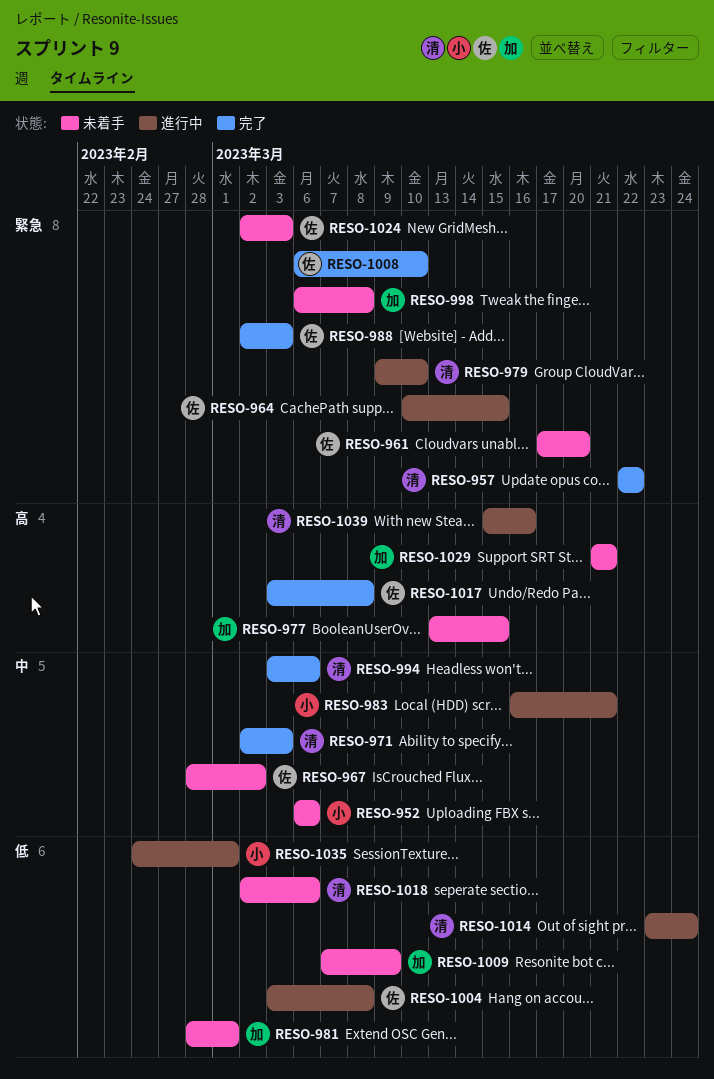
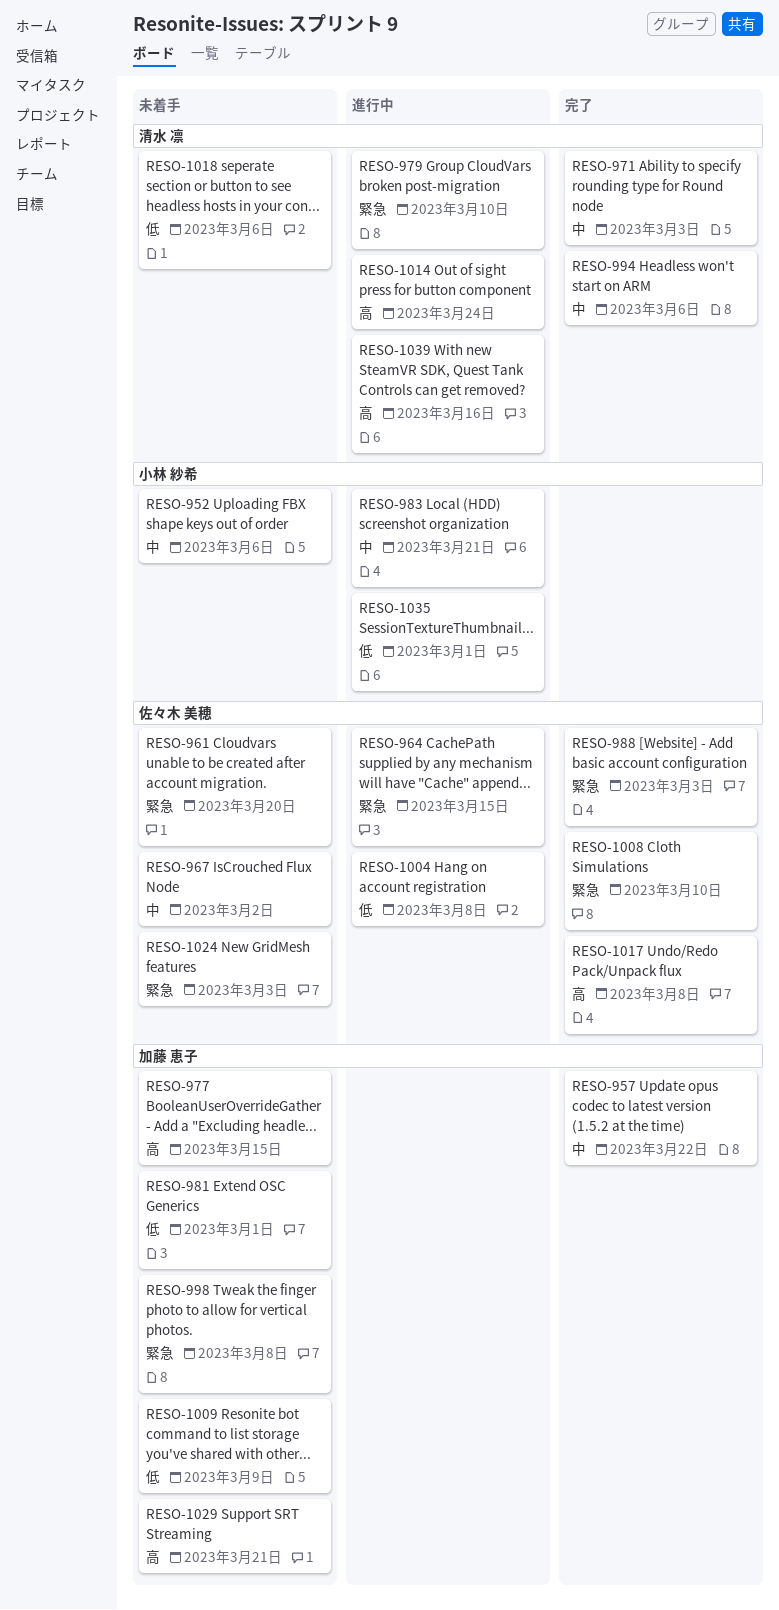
RESO-957, owner: 清水 凛 -> 加藤 恵子
RESO-957, priority: 緊急 -> 中
RESO-1014, priority: 低 -> 高

